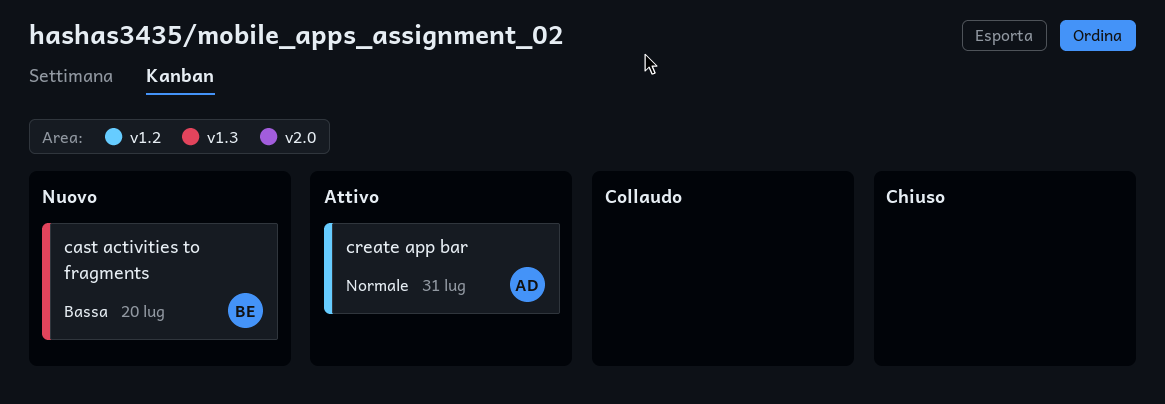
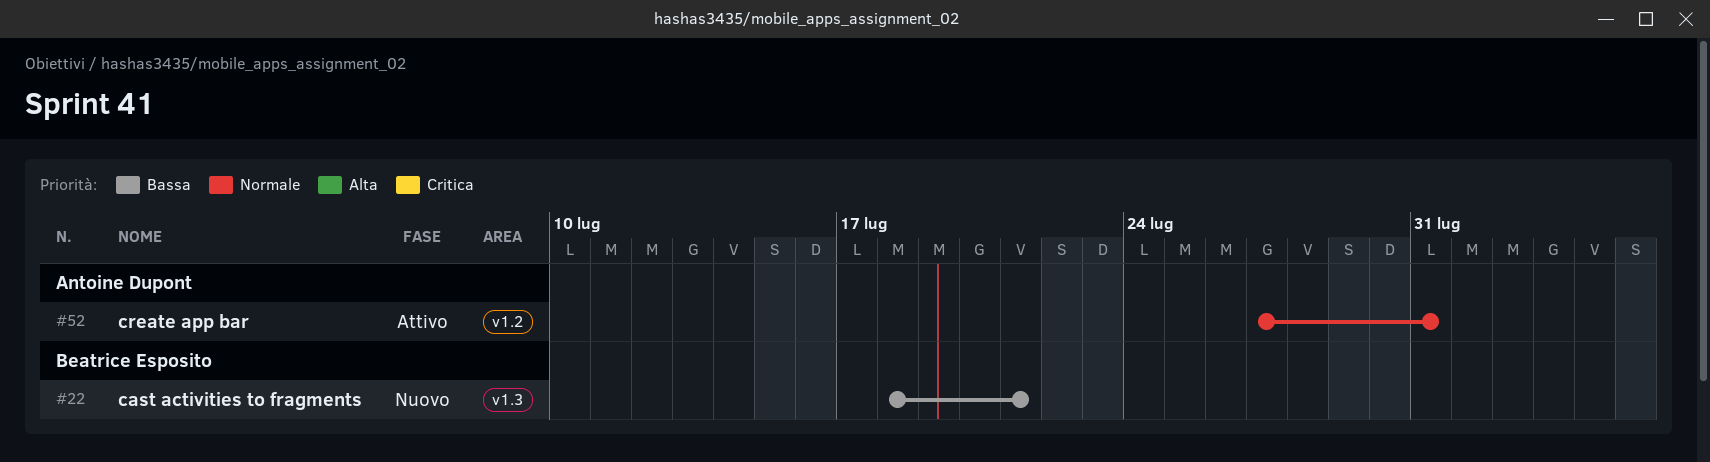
cast activities to fragments, due: Jul 20 -> Jul 21

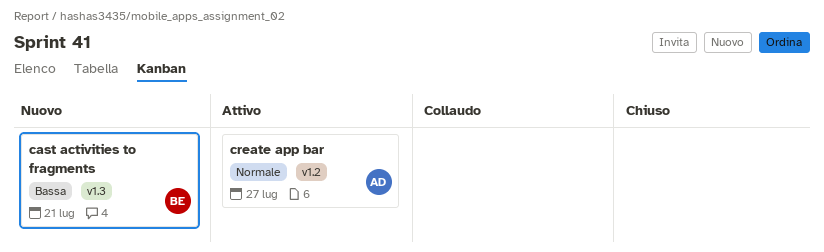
create app bar, due: Jul 31 -> Jul 27

